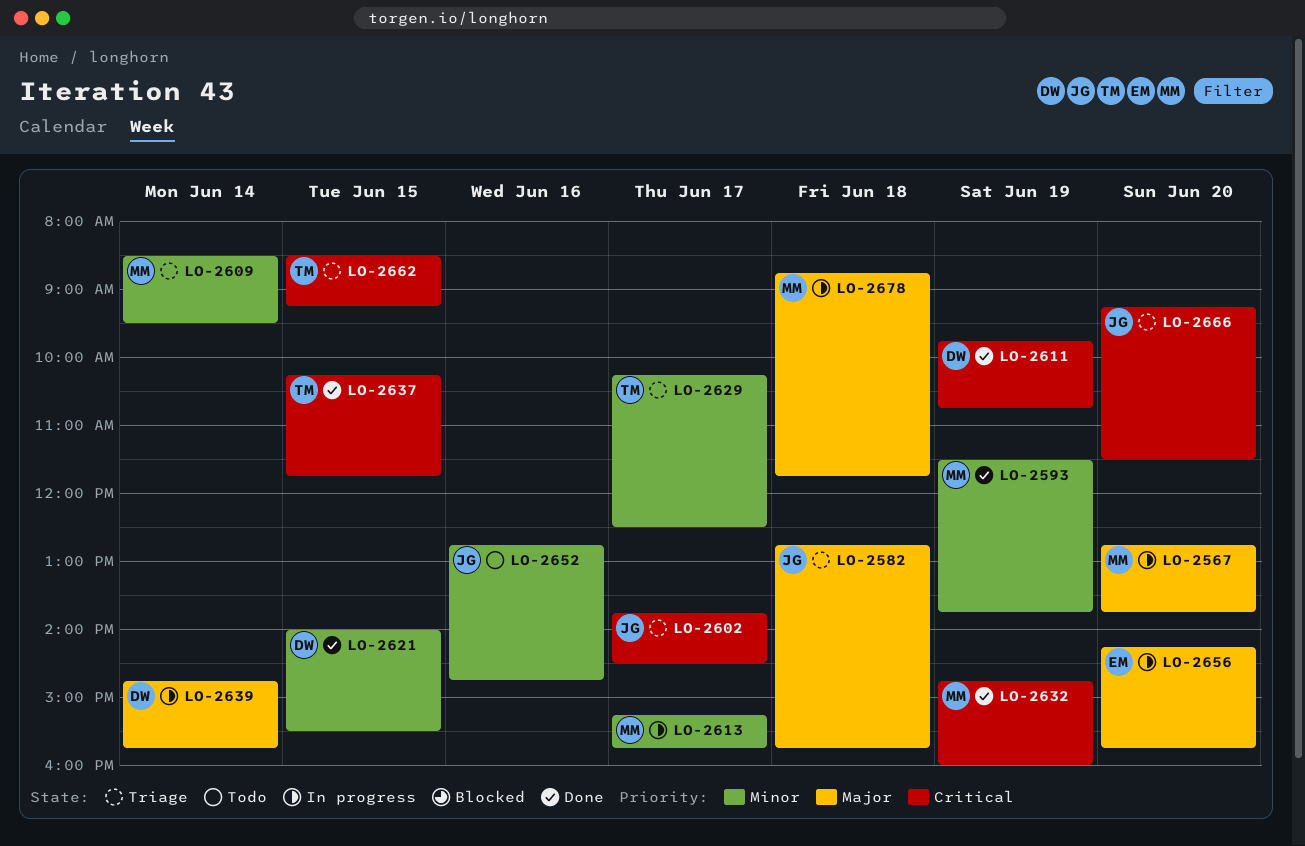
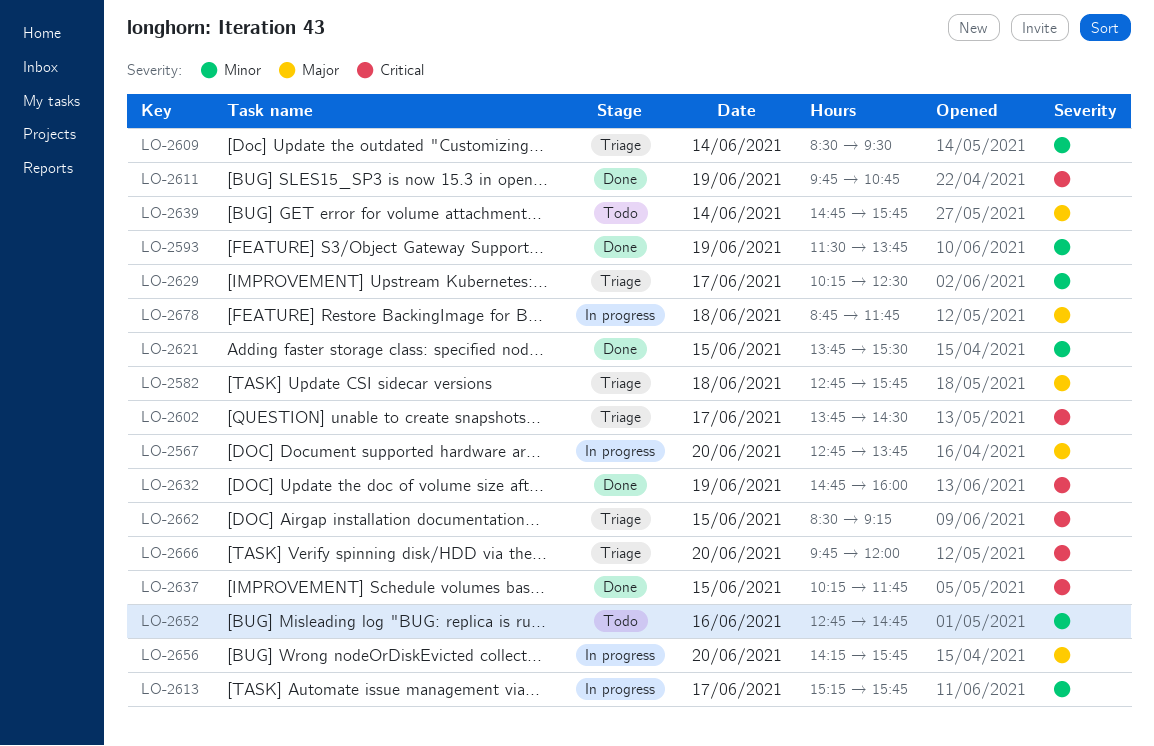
LO-2621, begins: 14:00 -> 13:45
LO-2639, status: In progress -> Todo
LO-2666, begins: 09:15 -> 09:45
LO-2666, ends: 11:30 -> 12:00

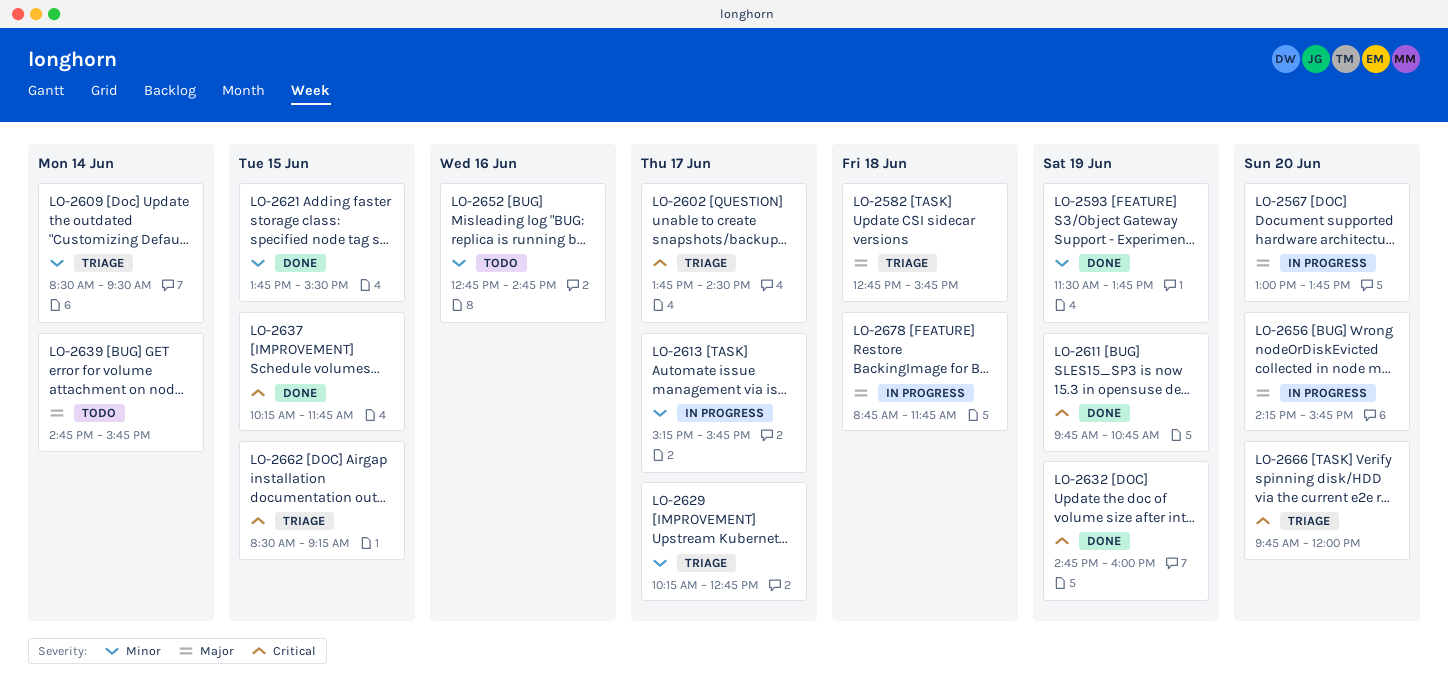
LO-2567, begins: 12:45 -> 13:00
LO-2629, ends: 12:30 -> 12:45

